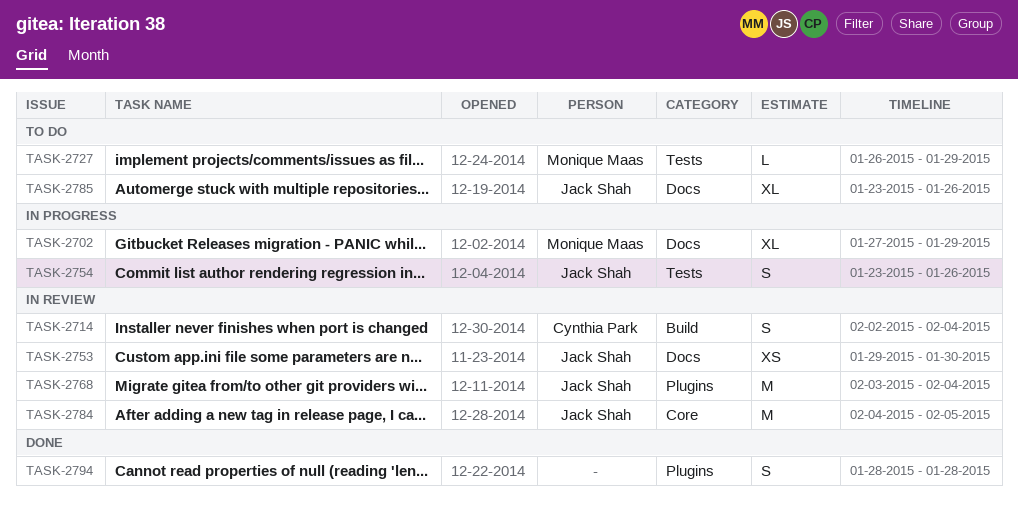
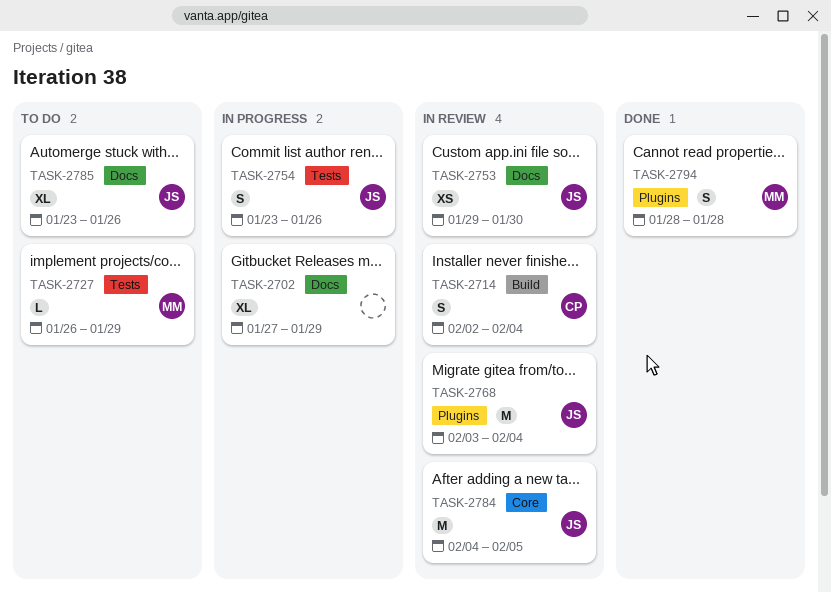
TASK-2702, owner: Monique Maas -> none
TASK-2794, owner: none -> Monique Maas

